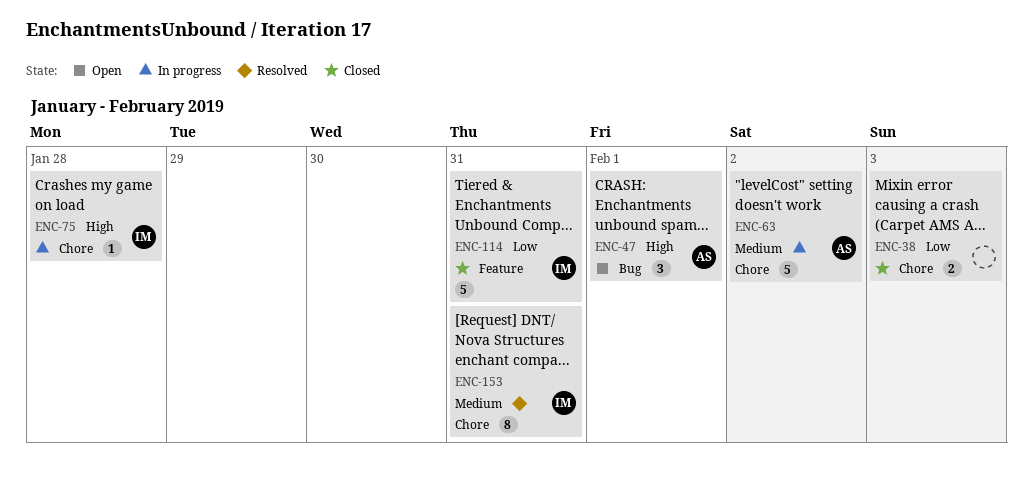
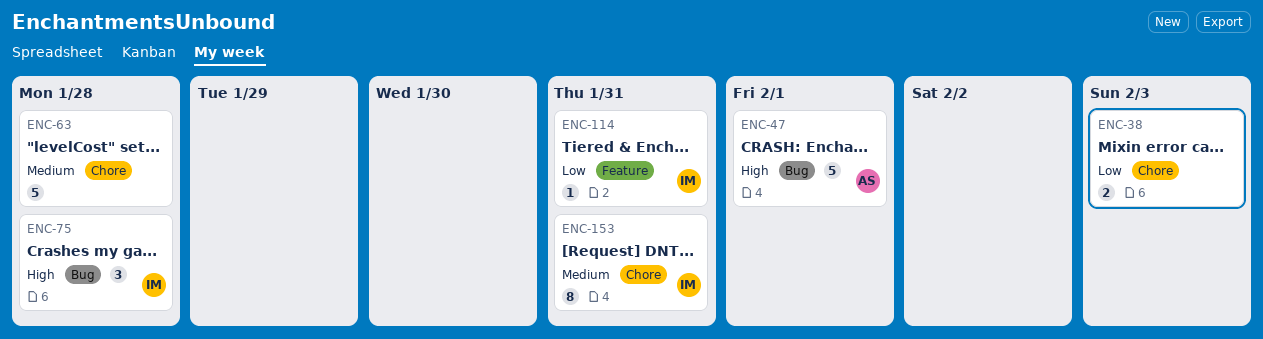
ENC-47, estimate: 3 -> 5
ENC-63, owner: AS -> none
ENC-63, due: Feb 2 -> Jan 28
ENC-75, label: Chore -> Bug
ENC-75, estimate: 1 -> 3
ENC-114, estimate: 5 -> 1

